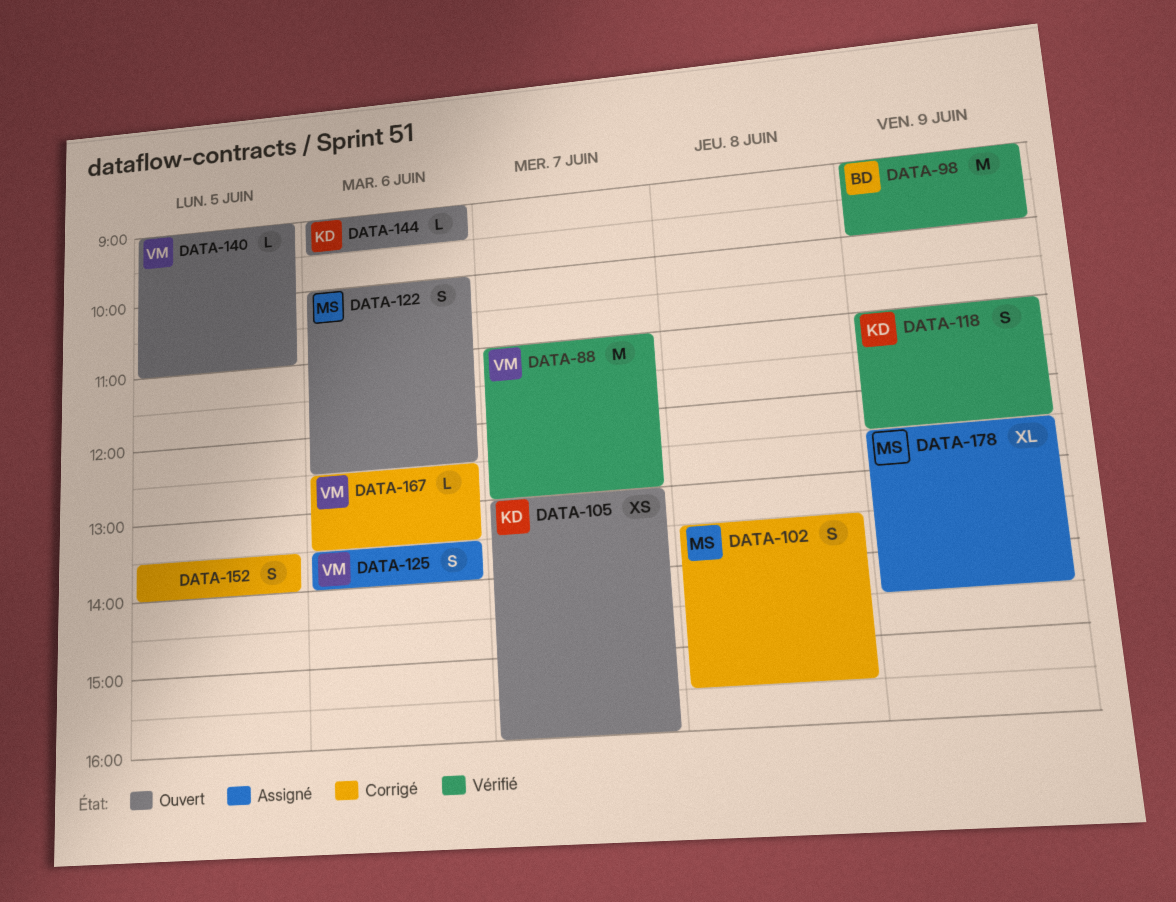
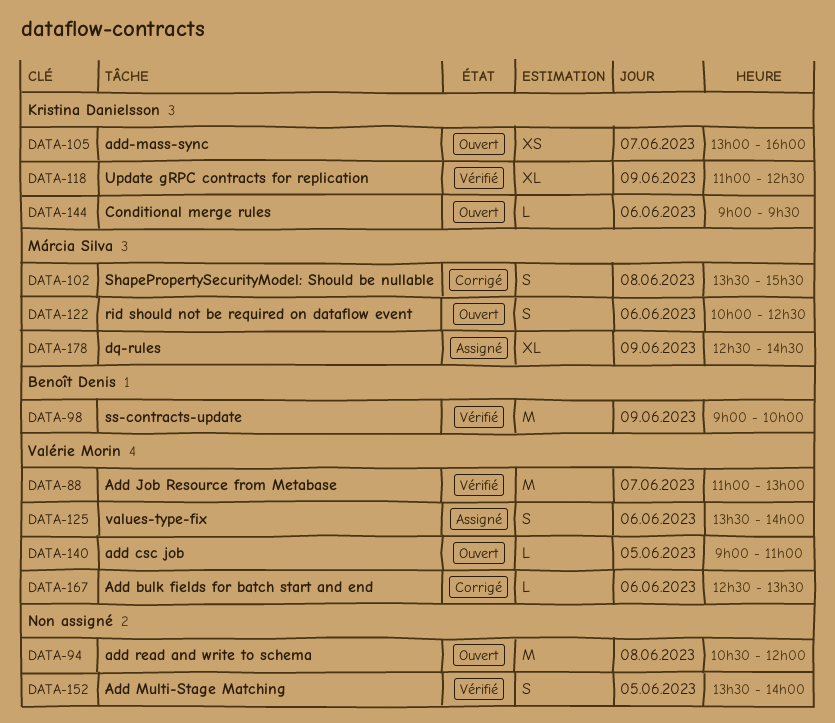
DATA-94: none -> present
DATA-118, estimate: S -> XL
DATA-152, status: Corrigé -> Vérifié

